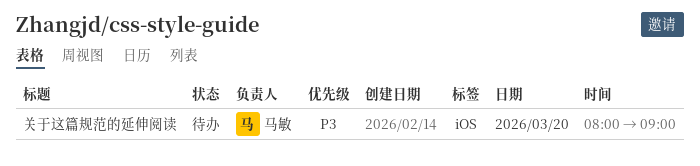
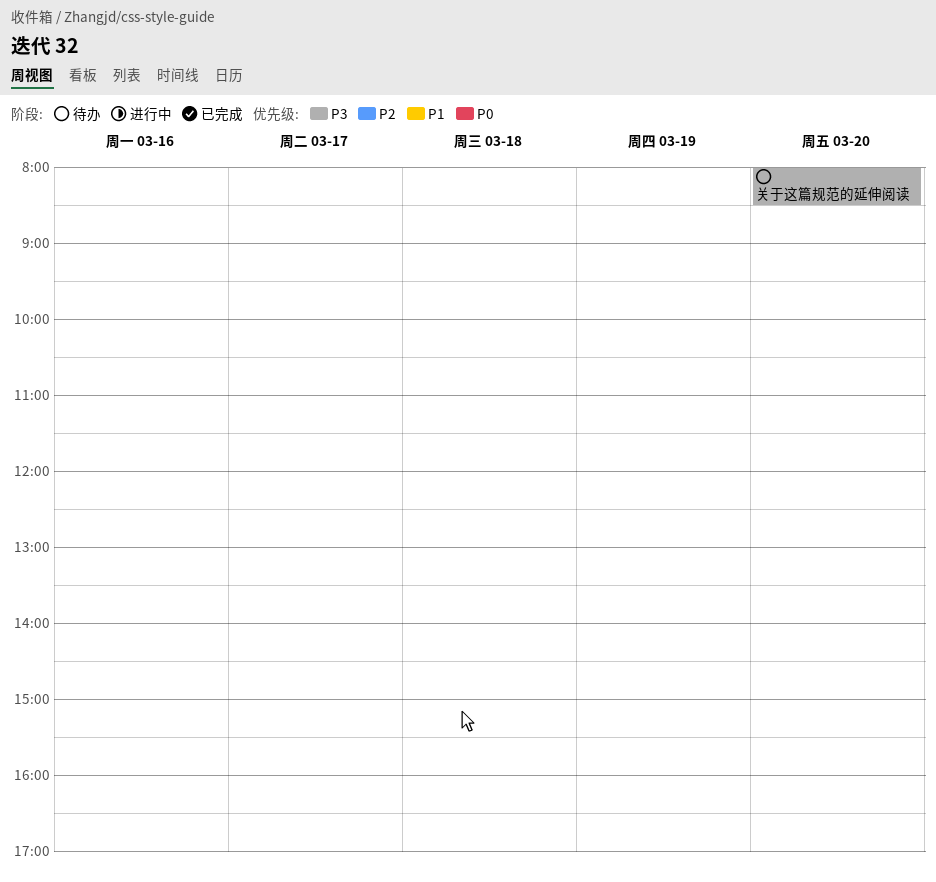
关于这篇规范的延伸阅读, ends: 09:00 -> 08:30

